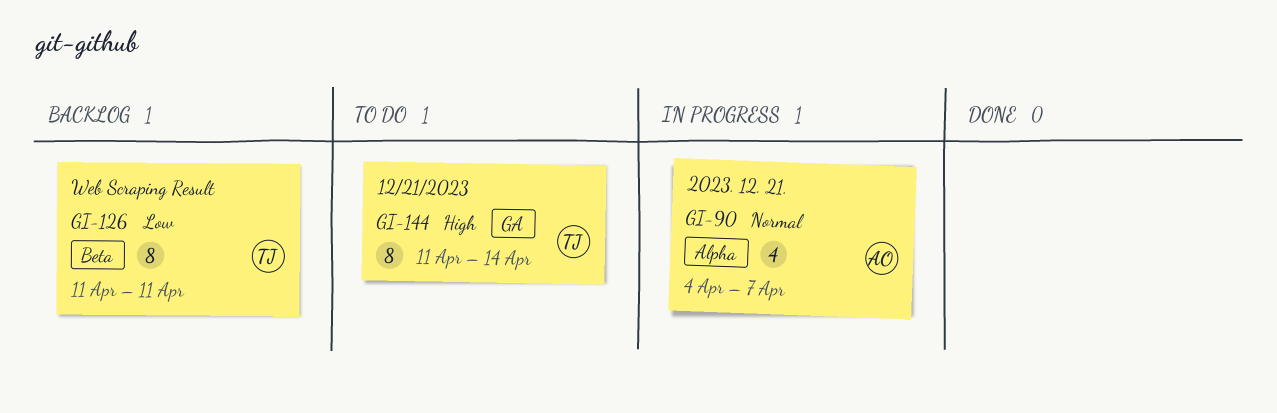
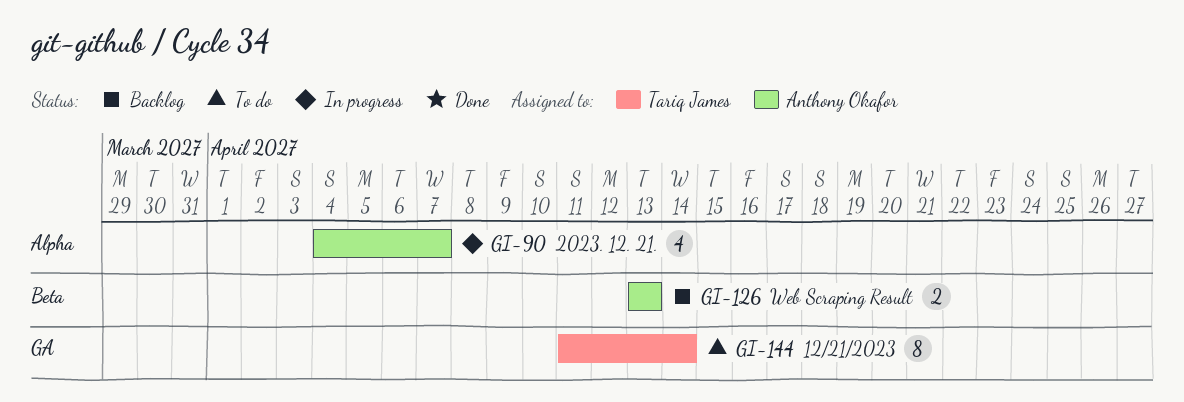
GI-126, owner: Tariq James -> Anthony Okafor
GI-126, estimate: 8 -> 2
GI-126, start: Apr 11 -> Apr 13
GI-126, due: Apr 11 -> Apr 13

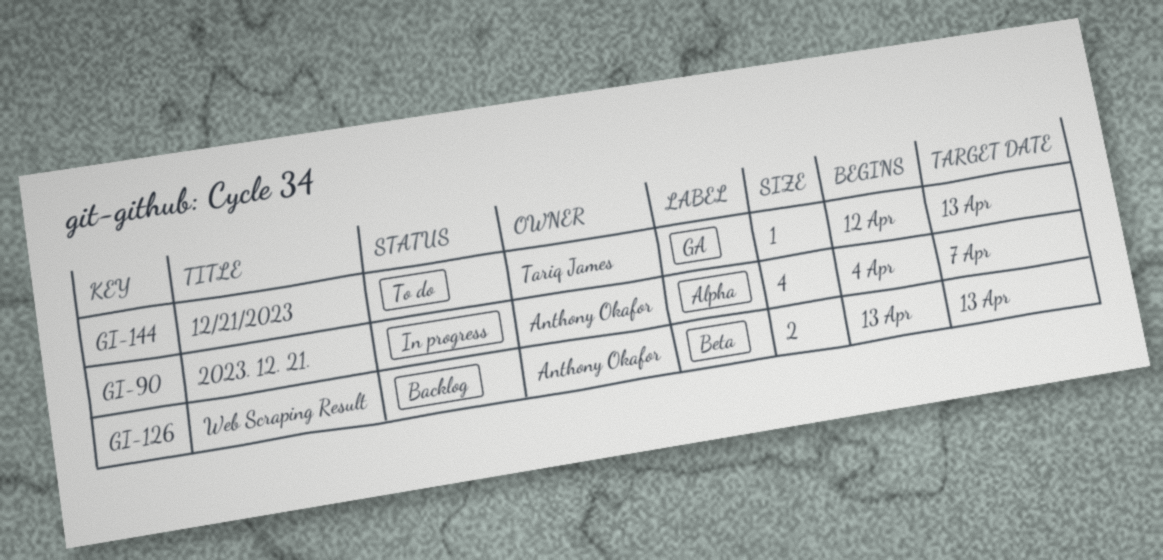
GI-144, estimate: 8 -> 1
GI-144, start: Apr 11 -> Apr 12
GI-144, due: Apr 14 -> Apr 13

